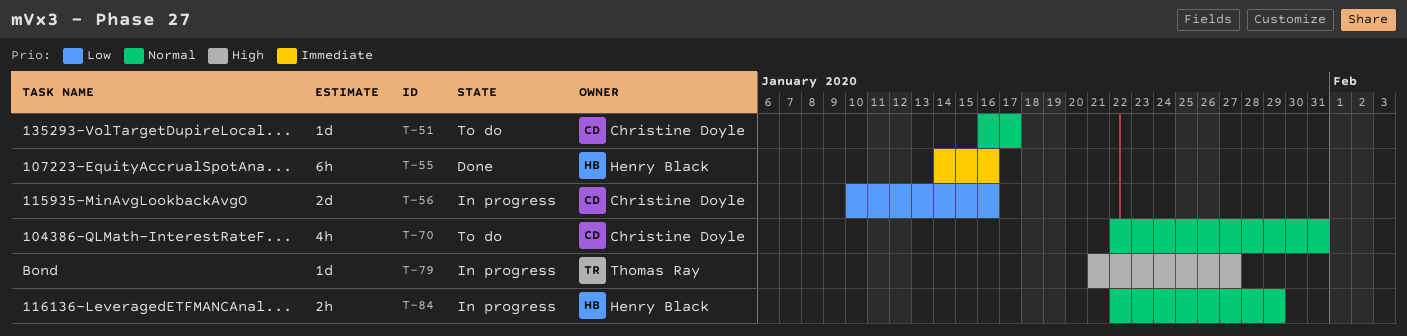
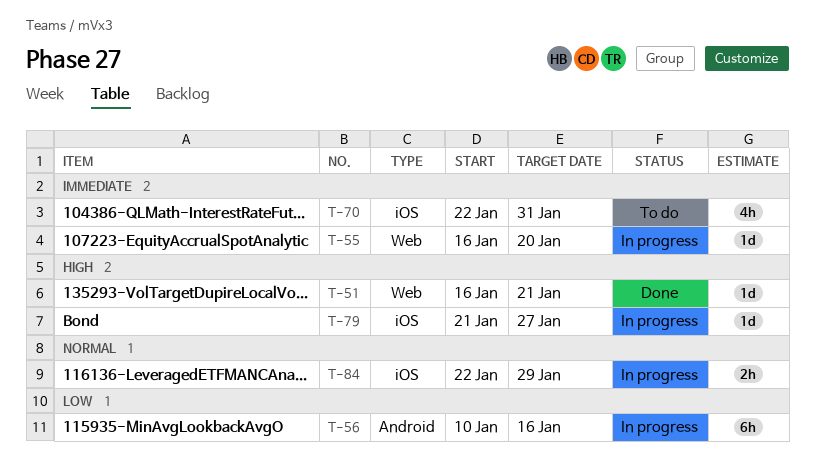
T-51, status: To do -> Done
T-51, priority: Normal -> High
T-51, due: Jan 17 -> Jan 21
T-55, status: Done -> In progress
T-55, estimate: 6h -> 1d
T-55, start: Jan 14 -> Jan 16
T-55, due: Jan 16 -> Jan 20
T-56, estimate: 2d -> 6h
T-70, priority: Normal -> Immediate

